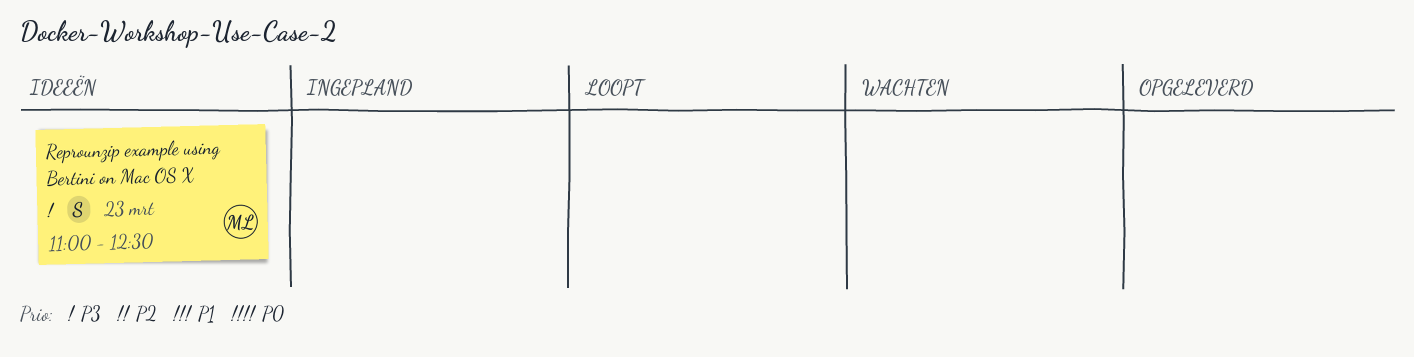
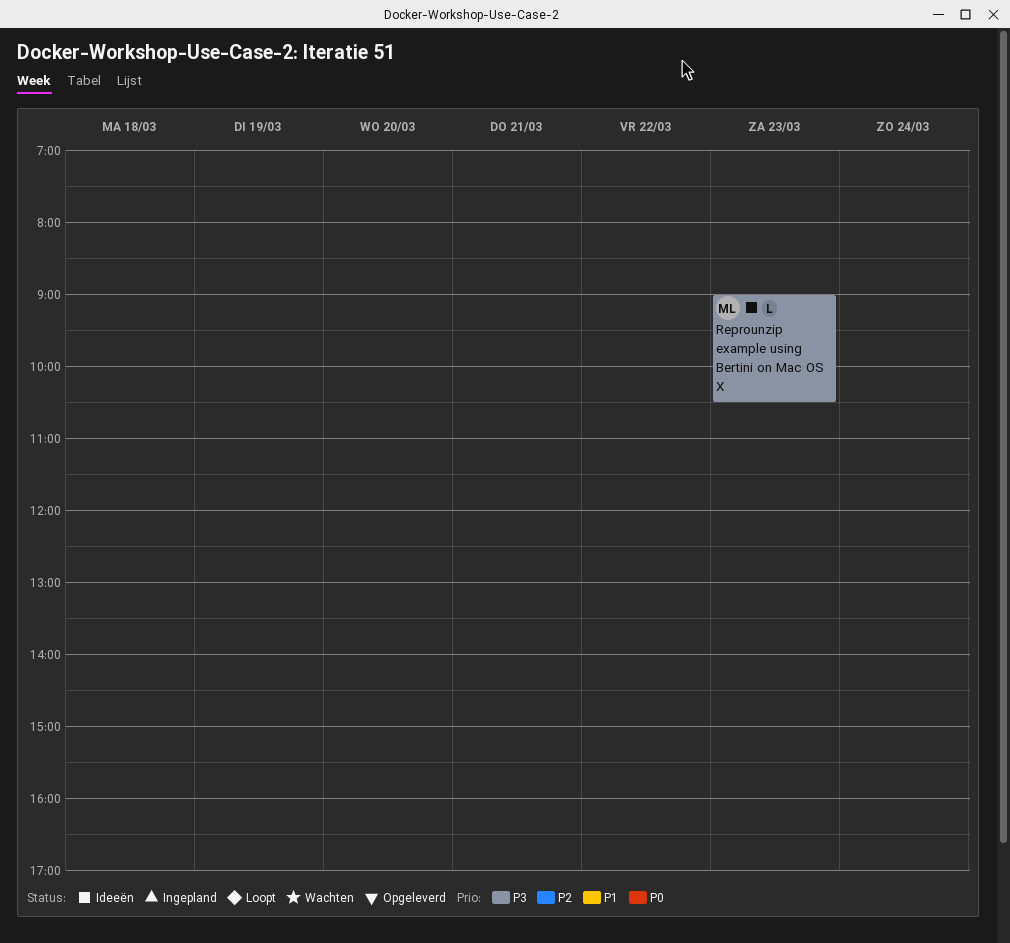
Reprounzip example using Bertini on Mac OS X, estimate: S -> L
Reprounzip example using Bertini on Mac OS X, begins: 11:00 -> 09:00
Reprounzip example using Bertini on Mac OS X, ends: 12:30 -> 10:30

